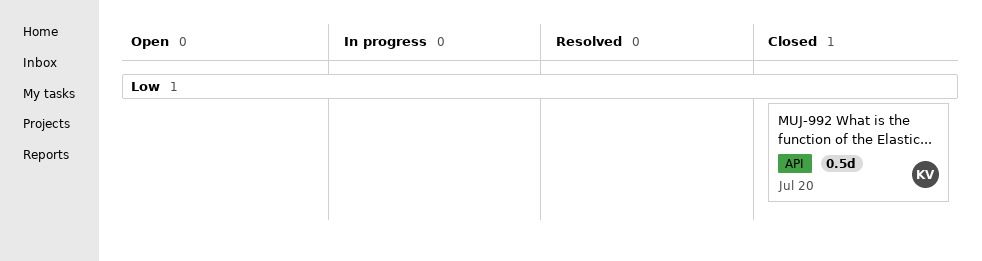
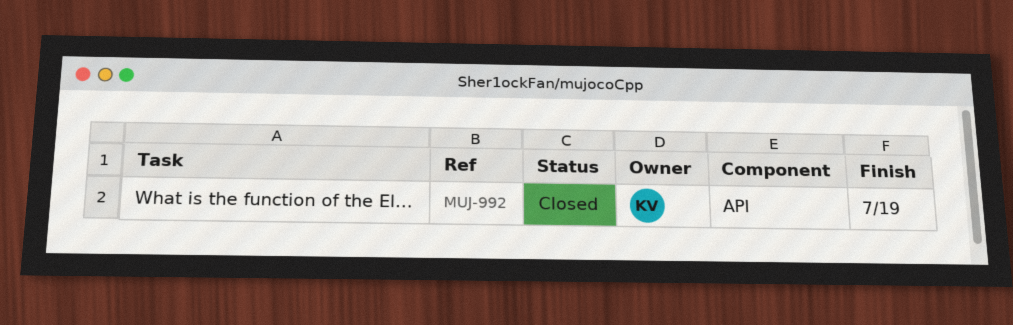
MUJ-992, due: Jul 20 -> Jul 19

